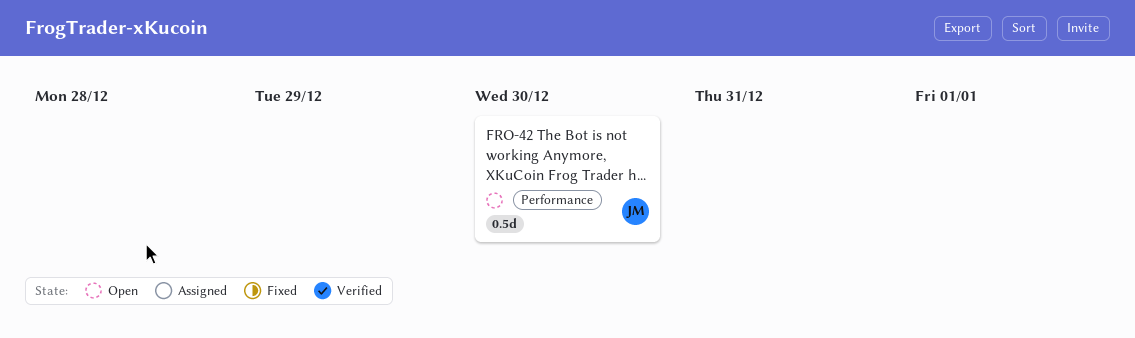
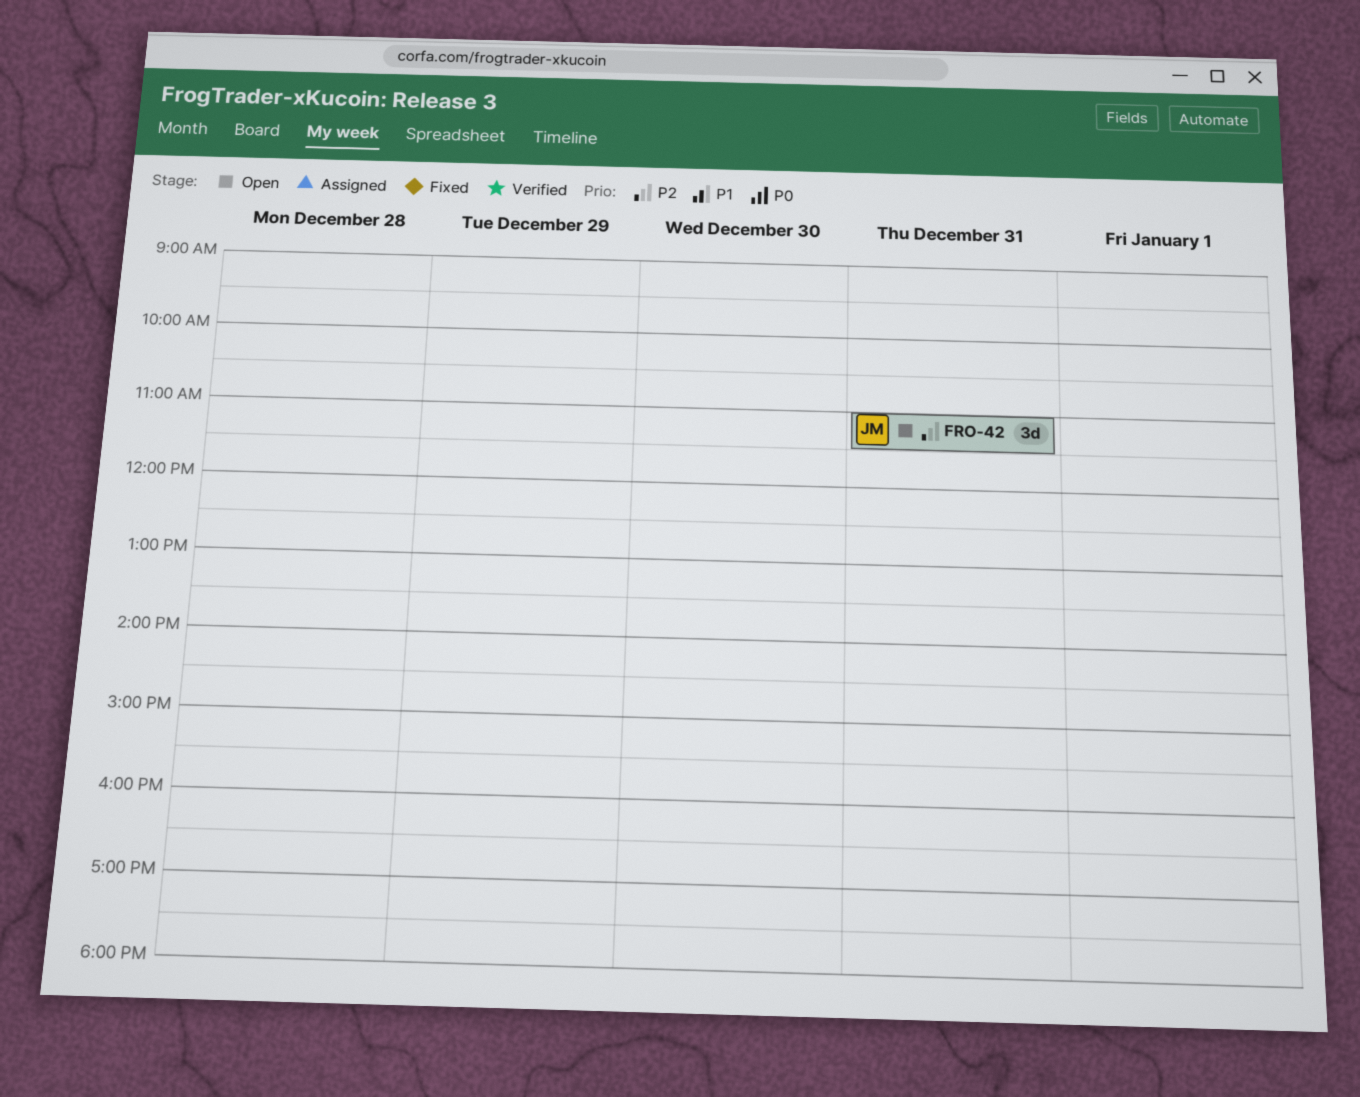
FRO-42, estimate: 0.5d -> 3d
FRO-42, day: Dec 30 -> Dec 31

